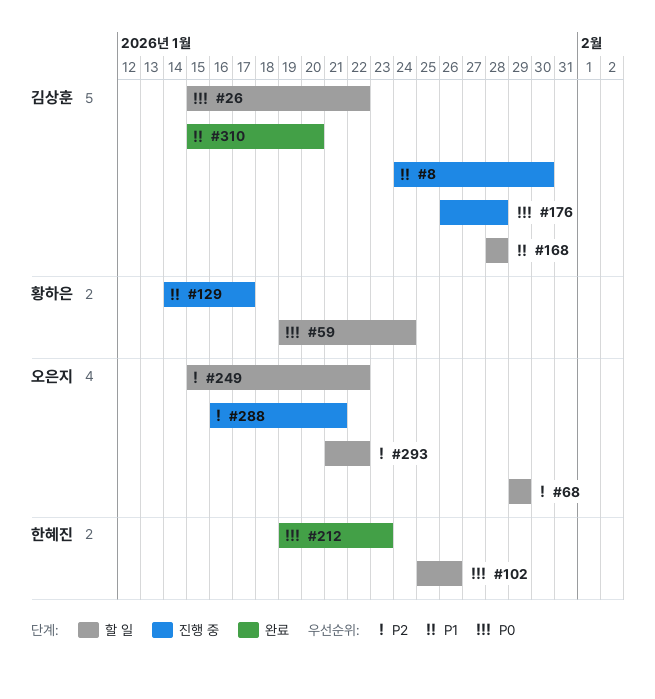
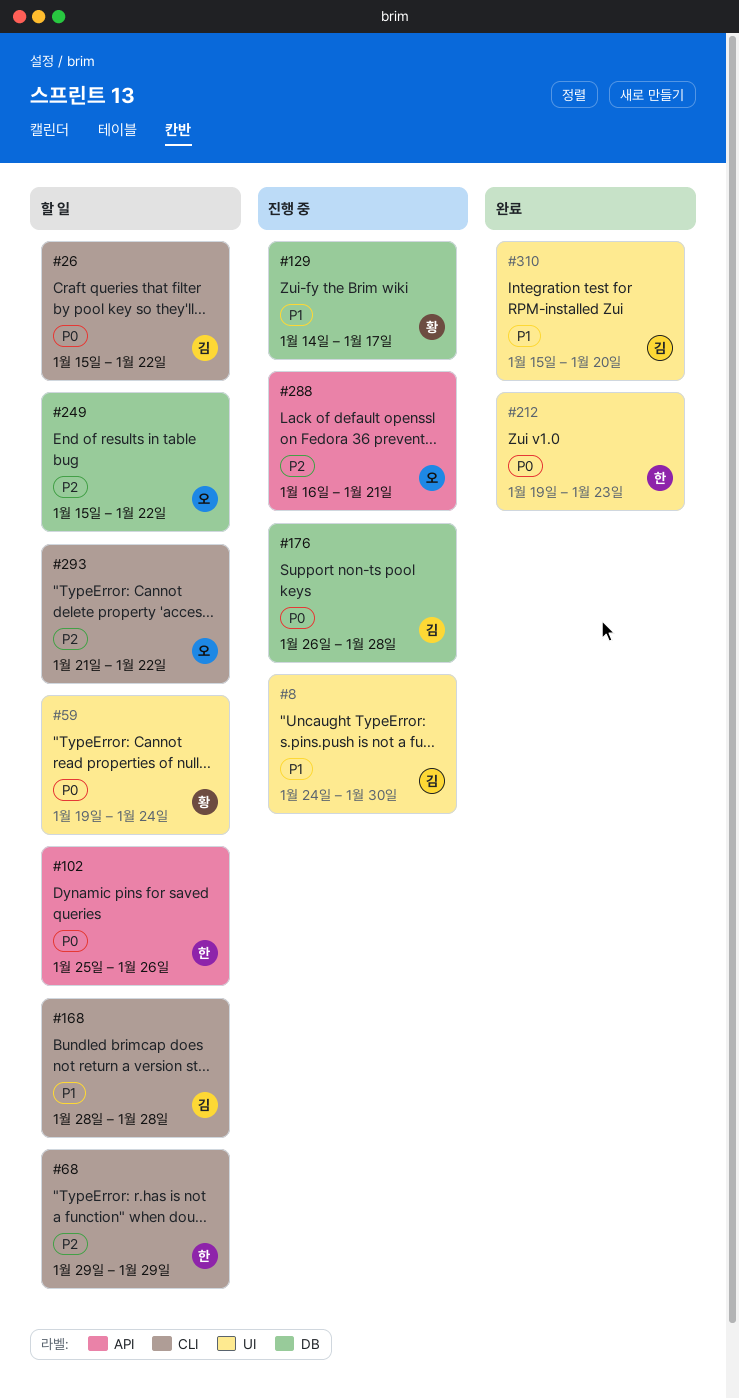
#68, owner: 오은지 -> 한혜진

